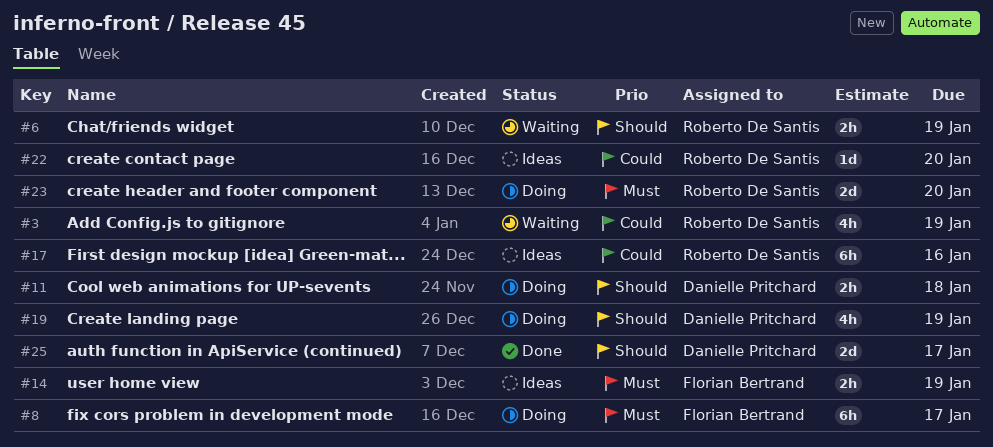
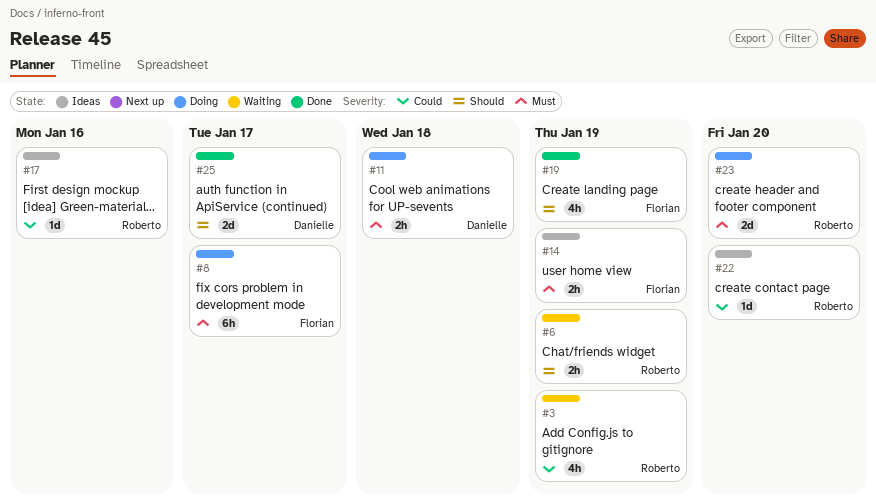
#11, priority: Should -> Must
#17, estimate: 6h -> 1d
#19, status: Doing -> Done
#19, owner: Danielle Pritchard -> Florian Bertrand

